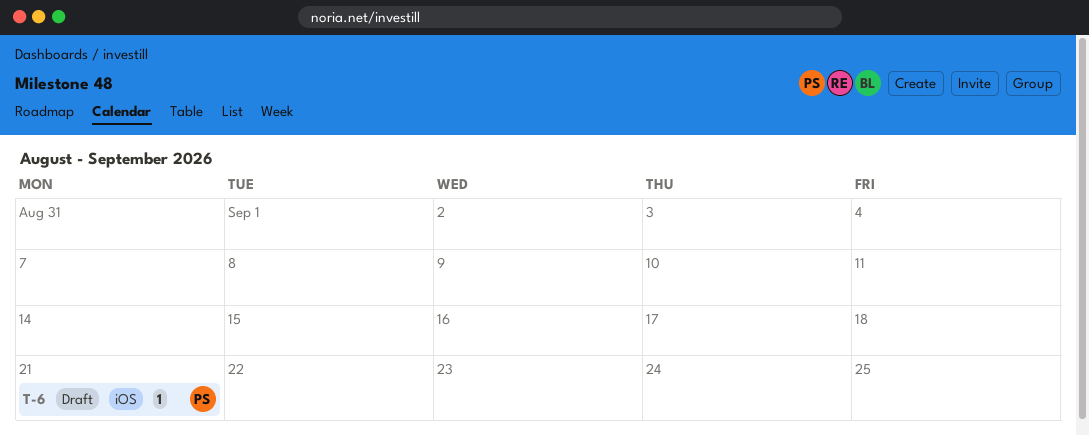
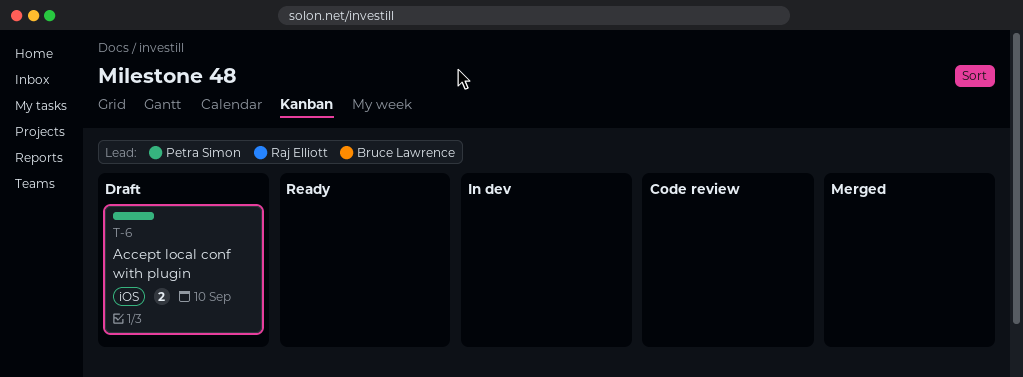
T-6, estimate: 1 -> 2
T-6, due: Sep 21 -> Sep 10

